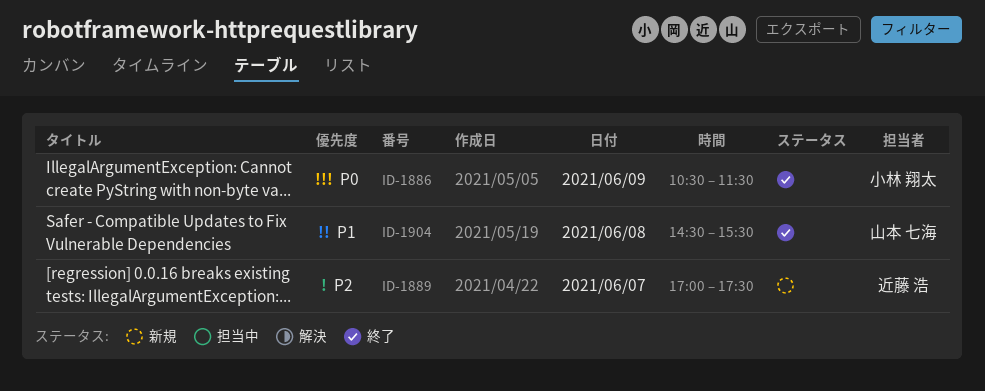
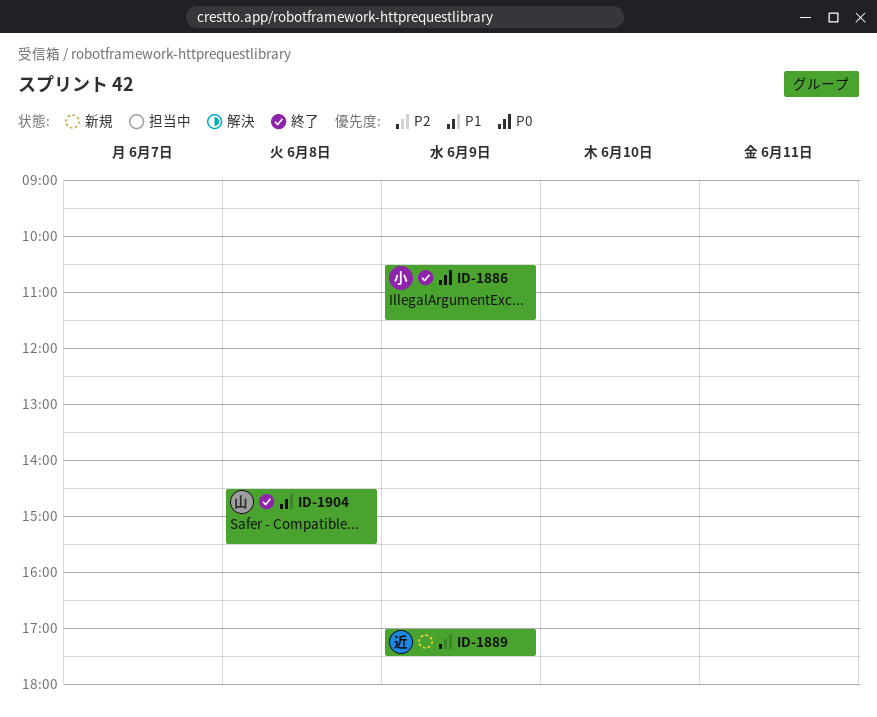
ID-1889, day: Jun 7 -> Jun 9

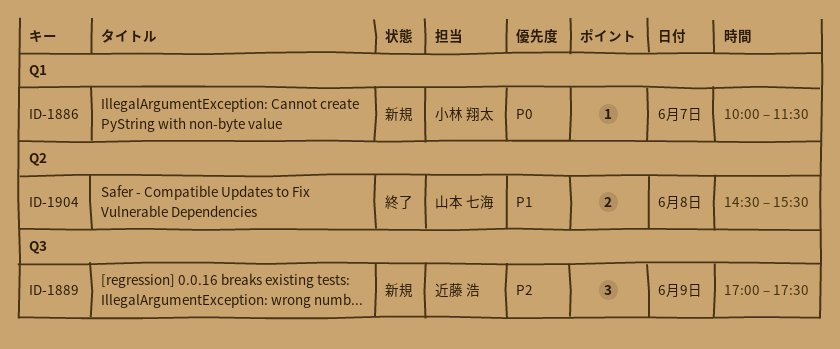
ID-1886, status: 終了 -> 新規
ID-1886, day: Jun 9 -> Jun 7
ID-1886, begins: 10:30 -> 10:00

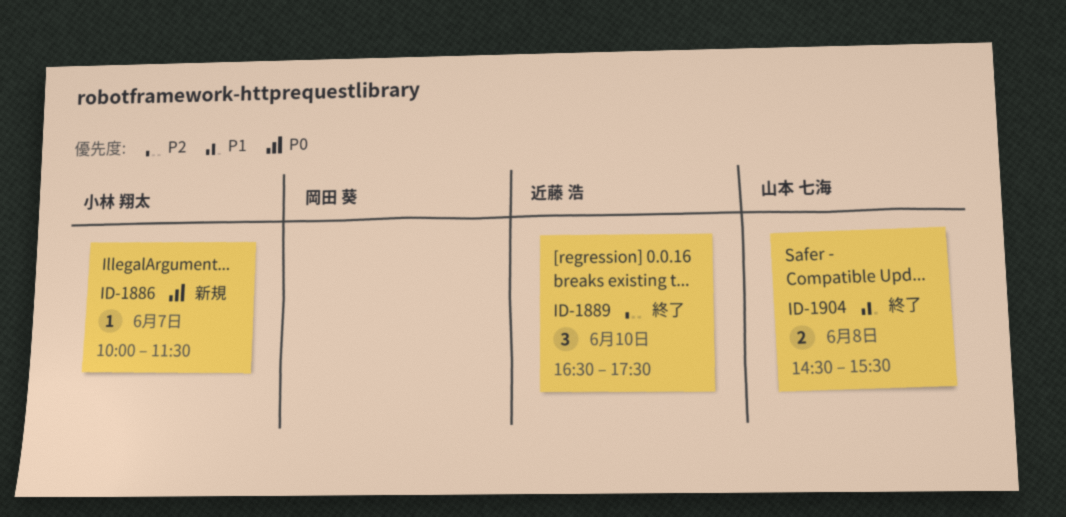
ID-1889, status: 新規 -> 終了
ID-1889, day: Jun 9 -> Jun 10
ID-1889, begins: 17:00 -> 16:30

